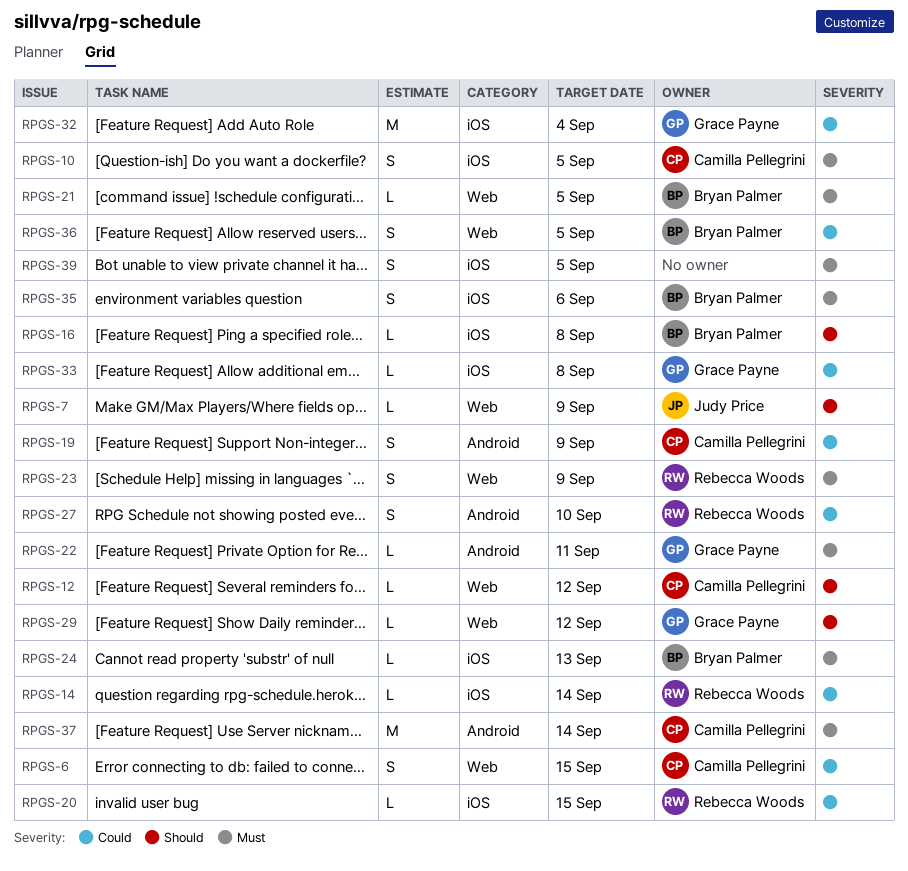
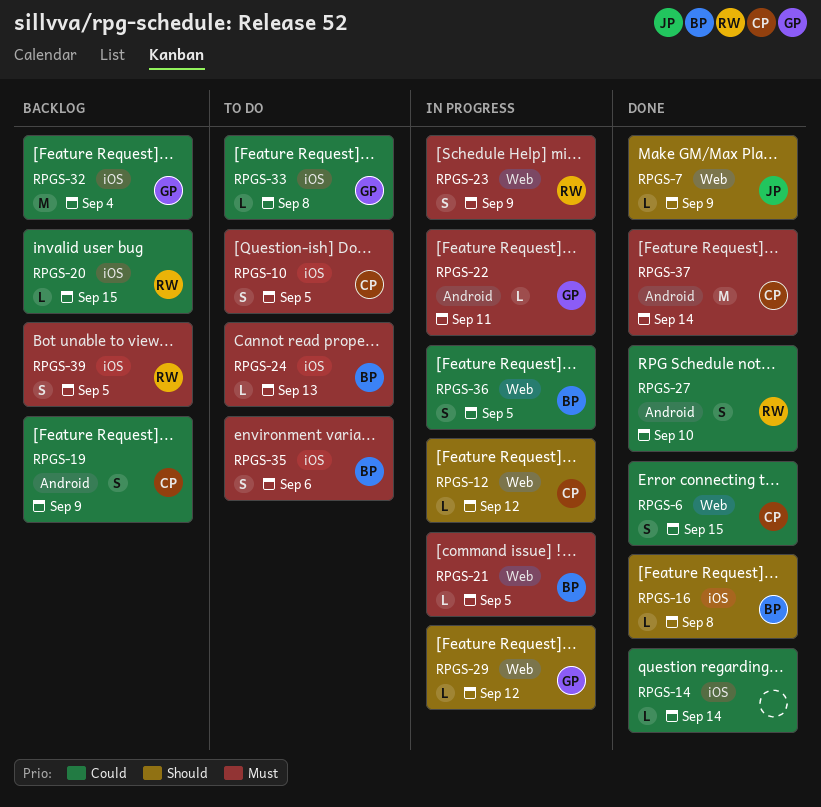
RPGS-14, owner: Rebecca Woods -> none
RPGS-39, owner: none -> Rebecca Woods

